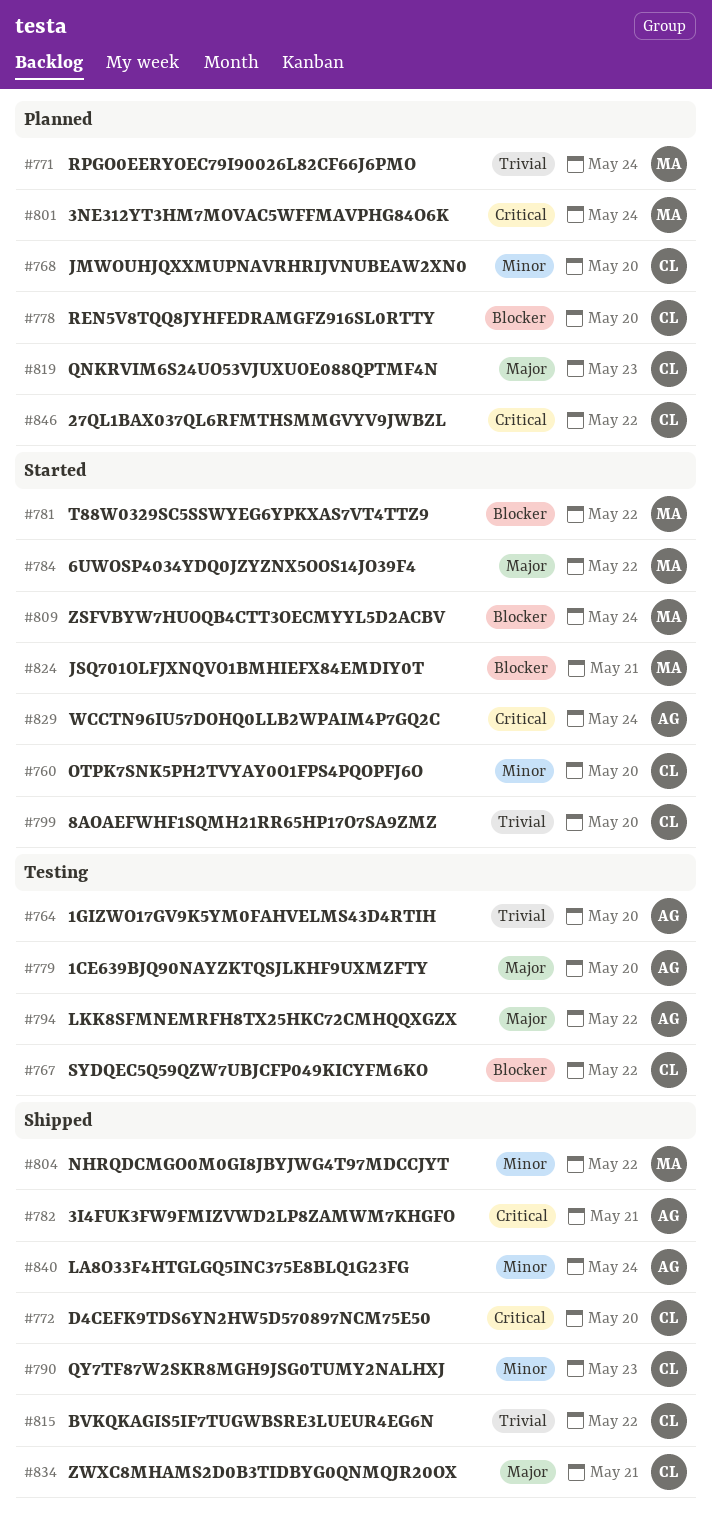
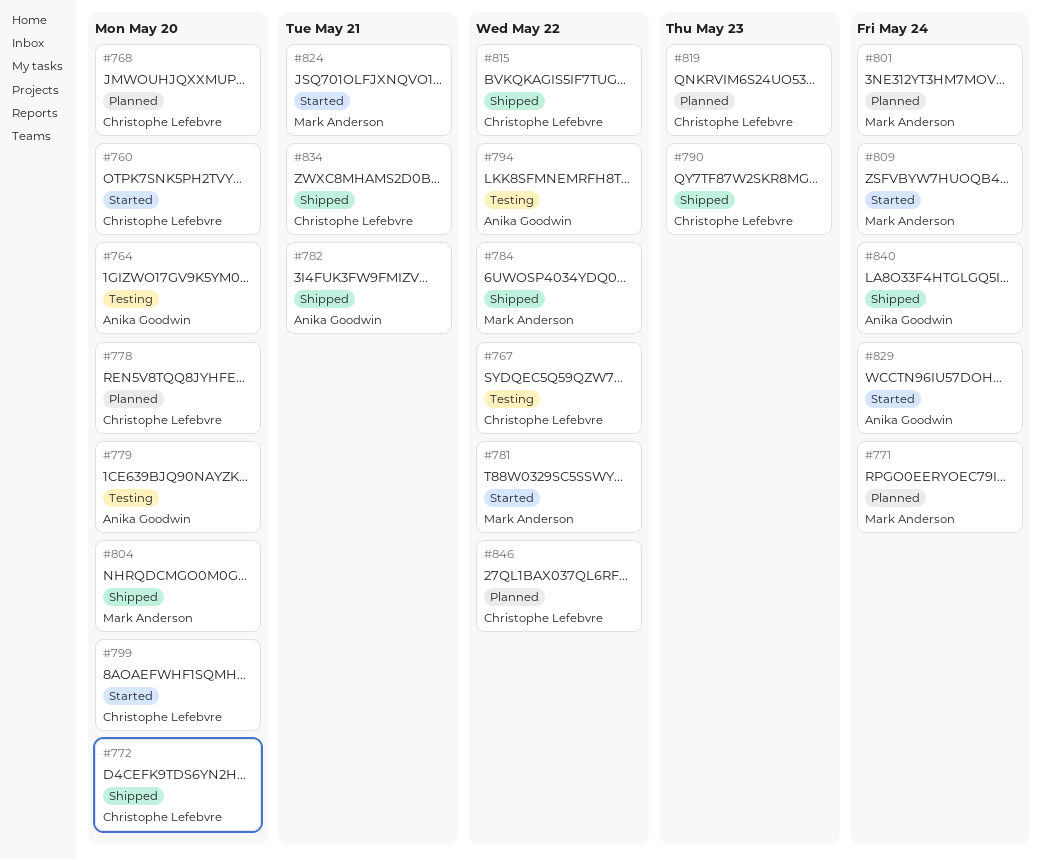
#784, status: Started -> Shipped
#804, due: May 22 -> May 20

